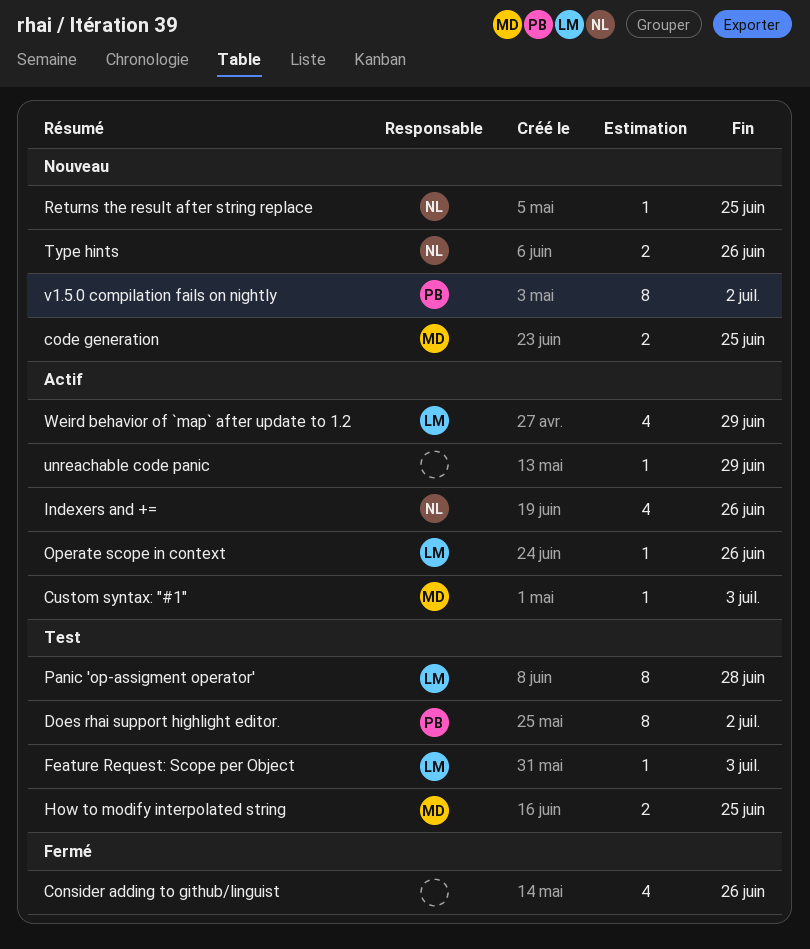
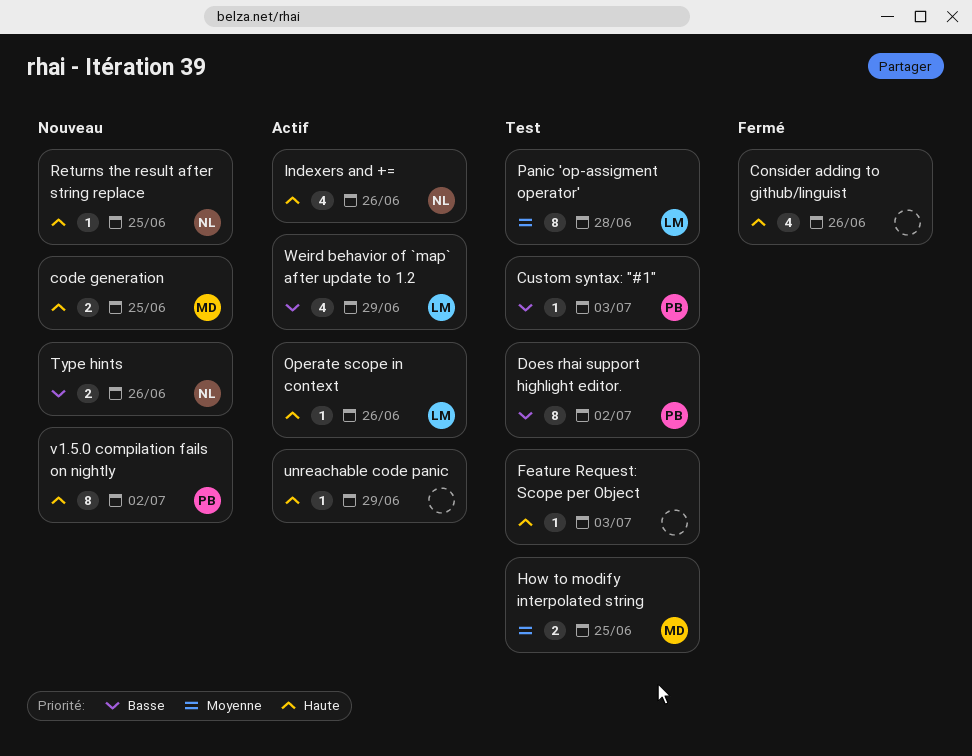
Custom syntax: "#1", status: Actif -> Test
Custom syntax: "#1", owner: MD -> PB
Feature Request: Scope per Object, owner: LM -> none

